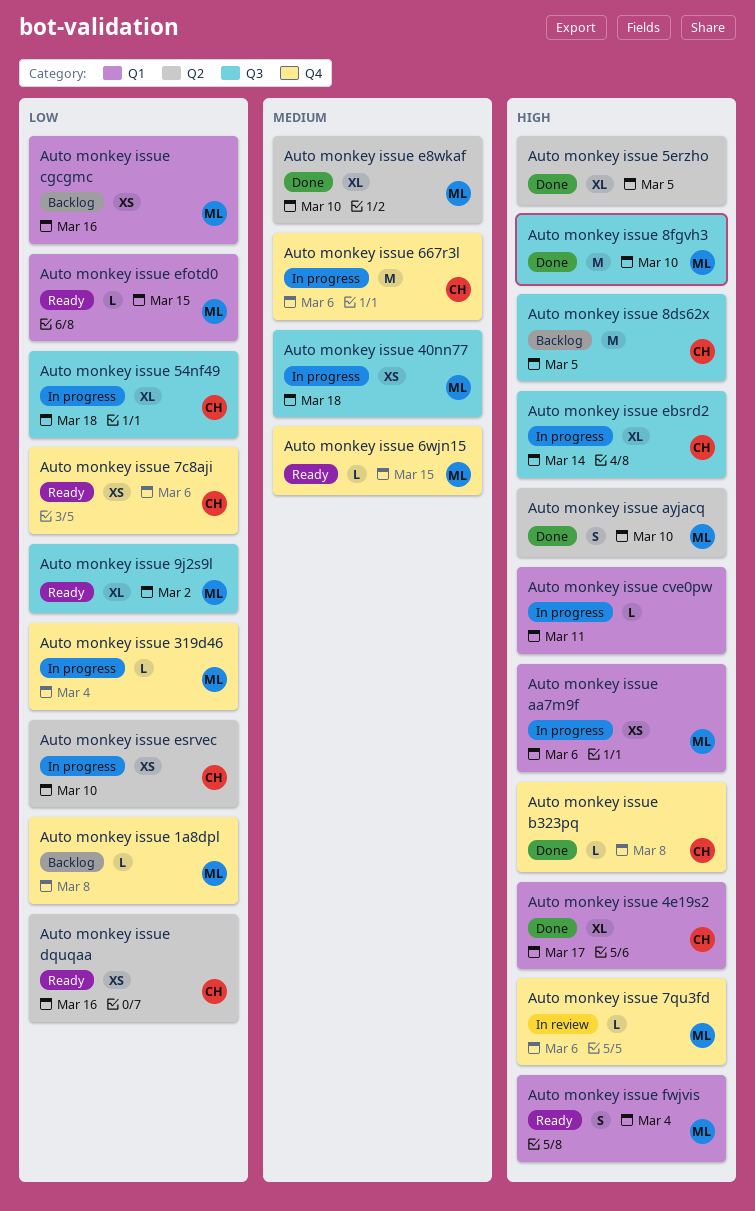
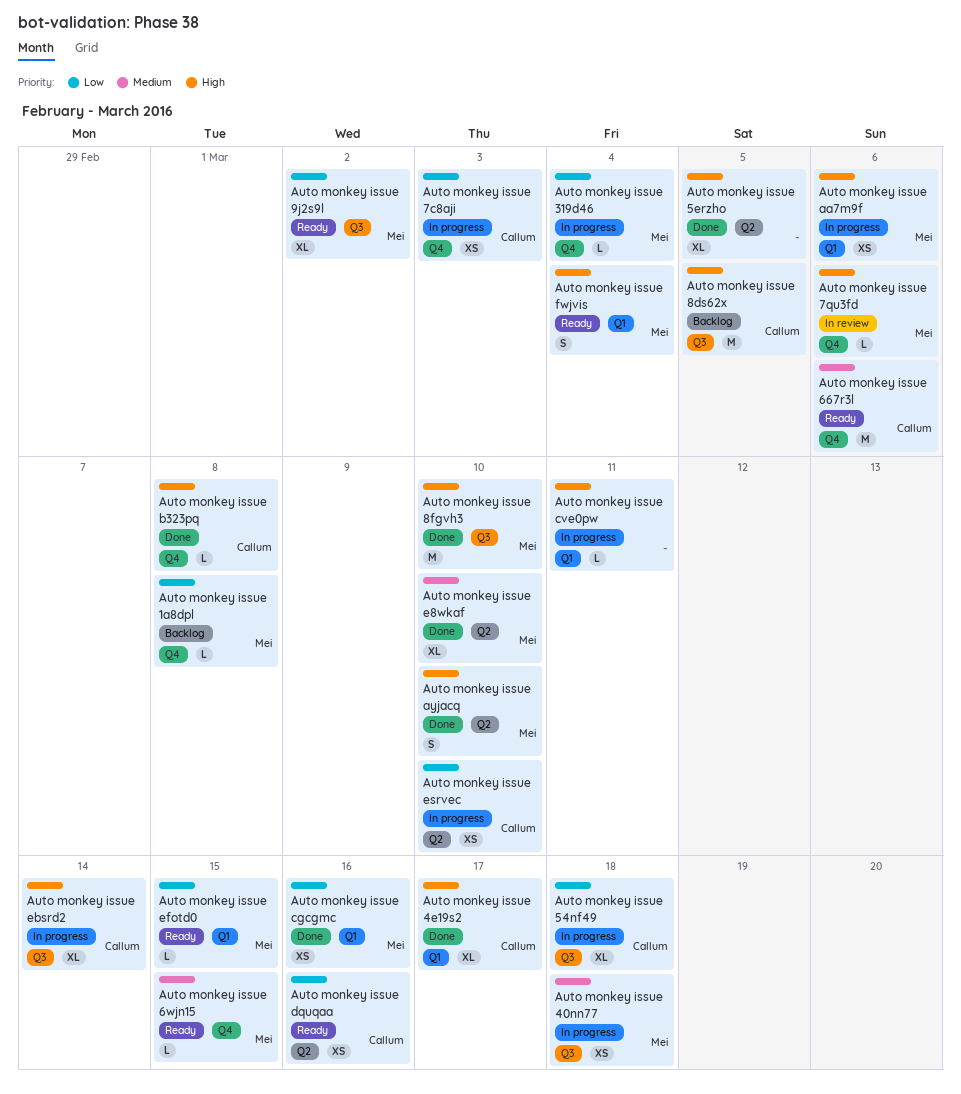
Auto monkey issue 667r3l, status: In progress -> Ready
Auto monkey issue 7c8aji, status: Ready -> In progress
Auto monkey issue 7c8aji, due: Mar 6 -> Mar 3
Auto monkey issue cgcgmc, status: Backlog -> Done

